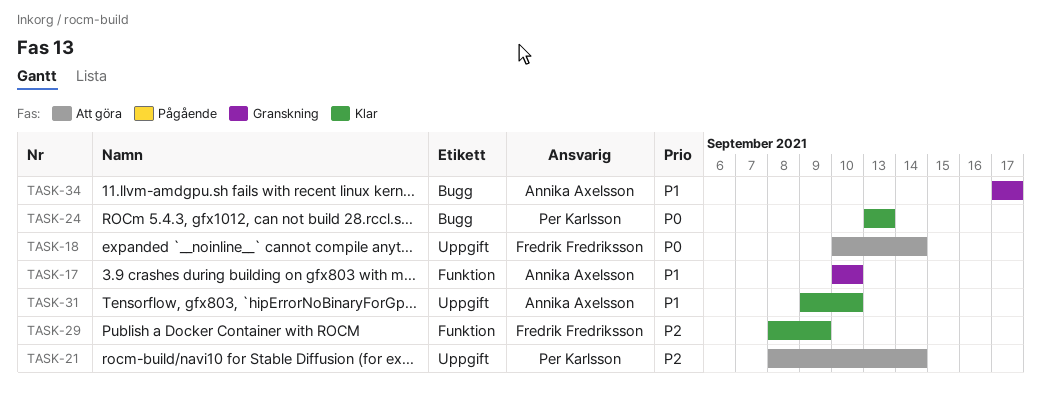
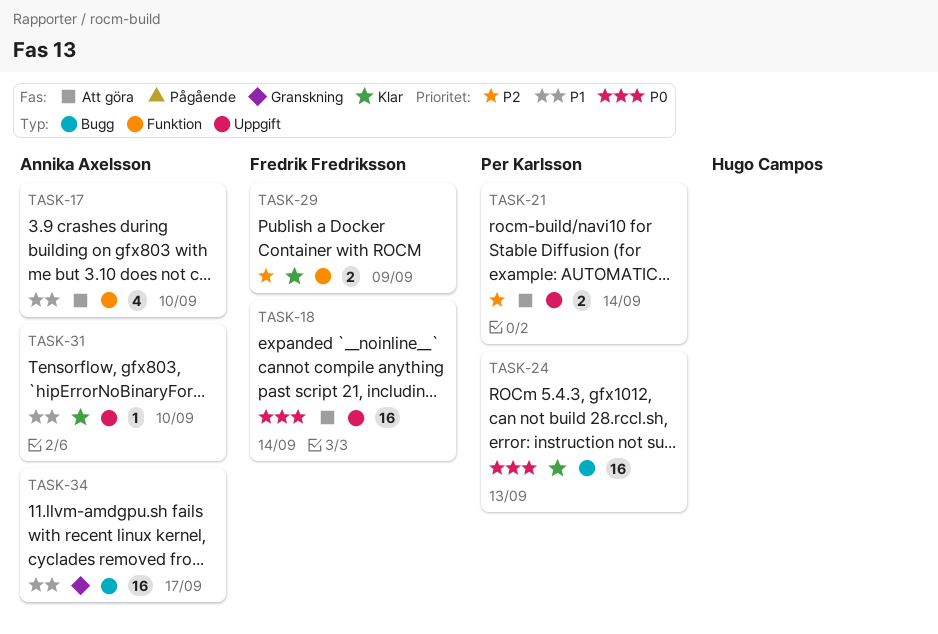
TASK-17, status: Granskning -> Att göra

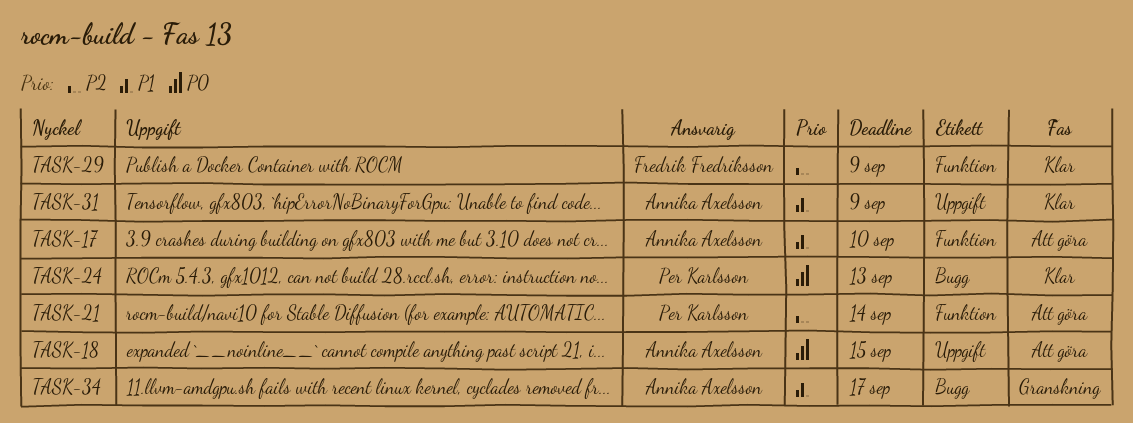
TASK-18, owner: Fredrik Fredriksson -> Annika Axelsson
TASK-18, due: Sep 14 -> Sep 15
TASK-21, label: Uppgift -> Funktion
TASK-31, due: Sep 10 -> Sep 9

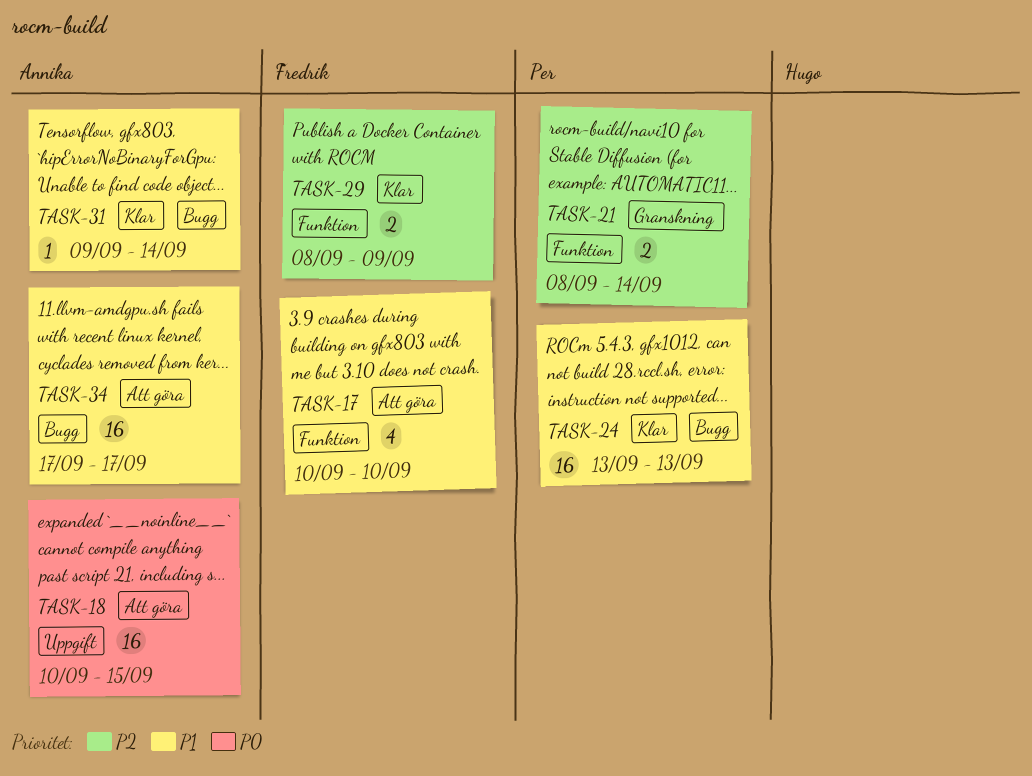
TASK-17, owner: Annika Axelsson -> Fredrik Fredriksson
TASK-21, status: Att göra -> Granskning
TASK-24, priority: P0 -> P1
TASK-31, label: Uppgift -> Bugg
TASK-31, due: Sep 9 -> Sep 14
TASK-34, status: Granskning -> Att göra

